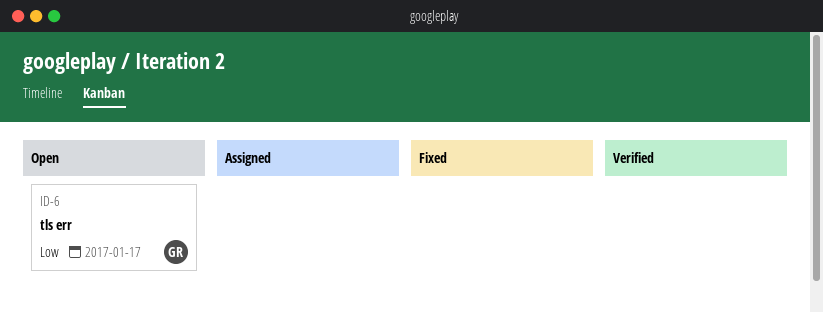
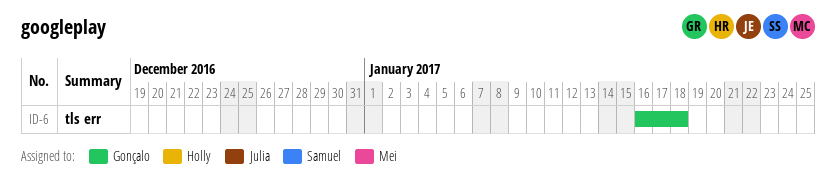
ID-6, due: Jan 17 -> Jan 18

